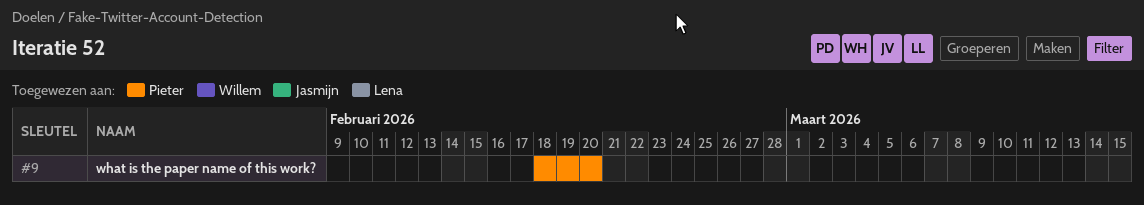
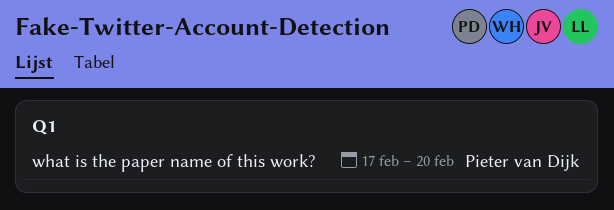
what is the paper name of this work?, start: Feb 18 -> Feb 17

